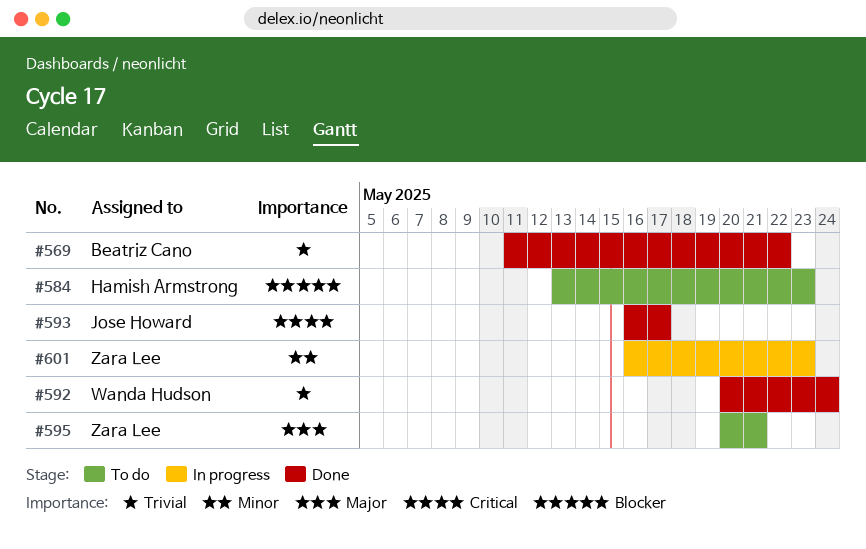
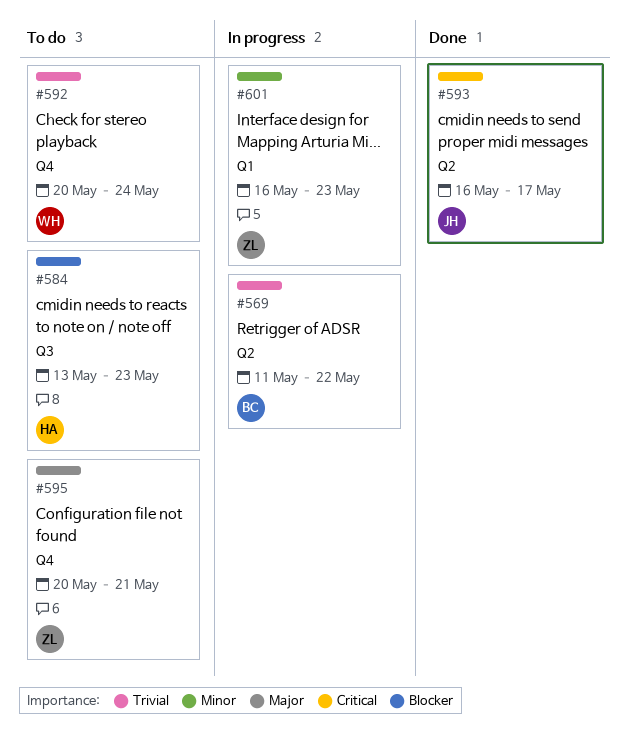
#569, status: Done -> In progress
#592, status: Done -> To do

